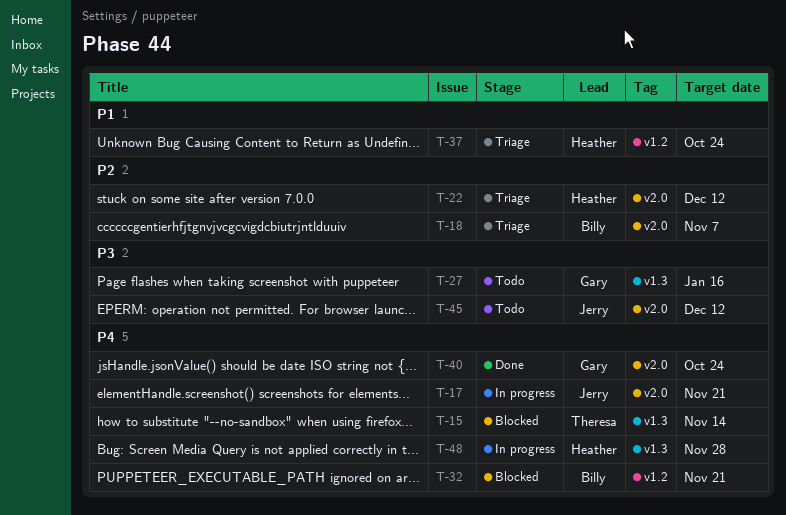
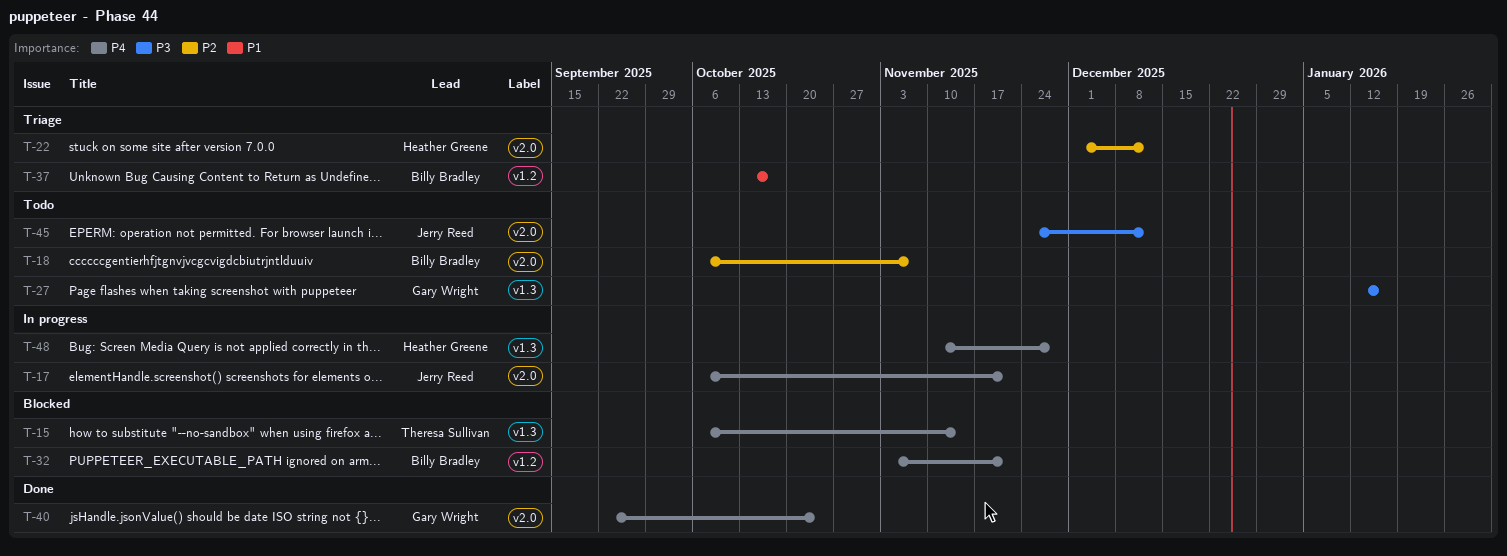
T-18, status: Triage -> Todo
T-37, owner: Heather Greene -> Billy Bradley
T-37, due: Oct 24 -> Oct 17

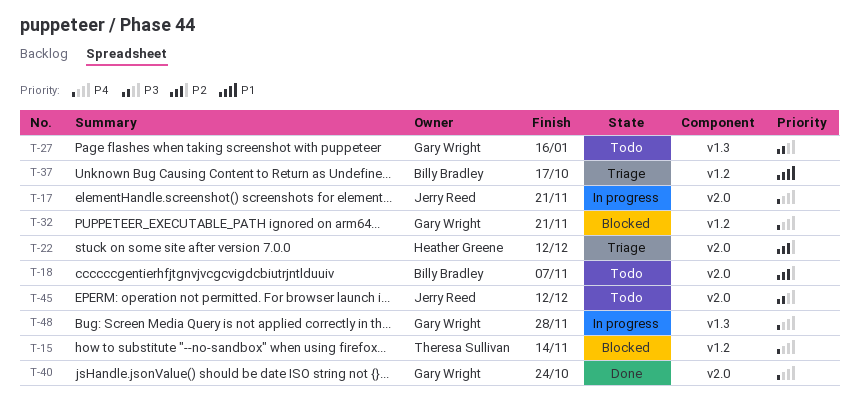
T-15, label: v1.3 -> v1.2
T-32, owner: Billy Bradley -> Gary Wright
T-48, owner: Heather Greene -> Gary Wright

